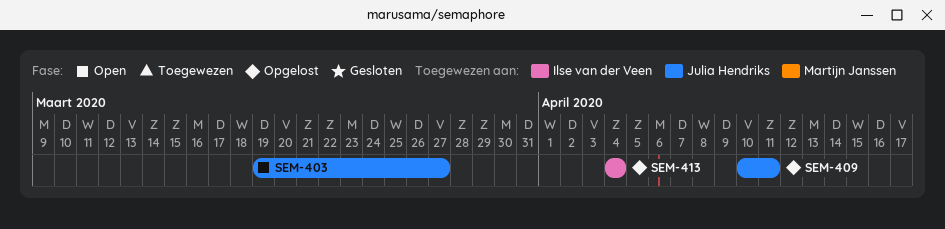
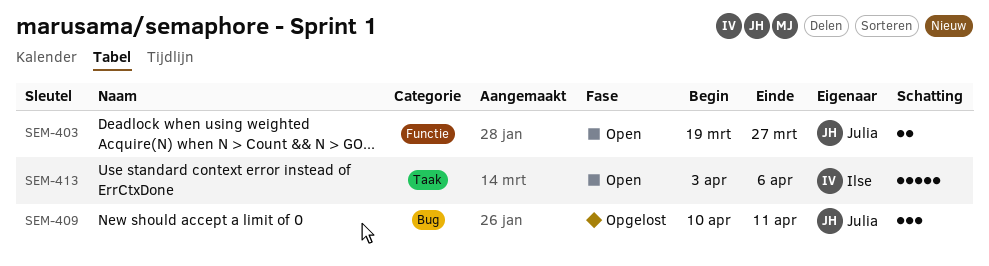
SEM-413, status: Opgelost -> Open
SEM-413, start: Apr 4 -> Apr 3
SEM-413, due: Apr 4 -> Apr 6

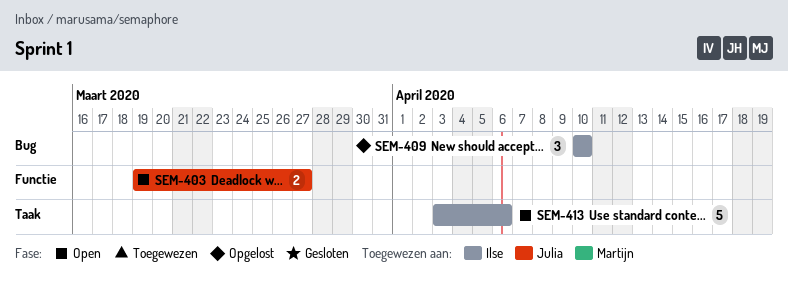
SEM-409, owner: Julia -> Ilse
SEM-409, due: Apr 11 -> Apr 10

